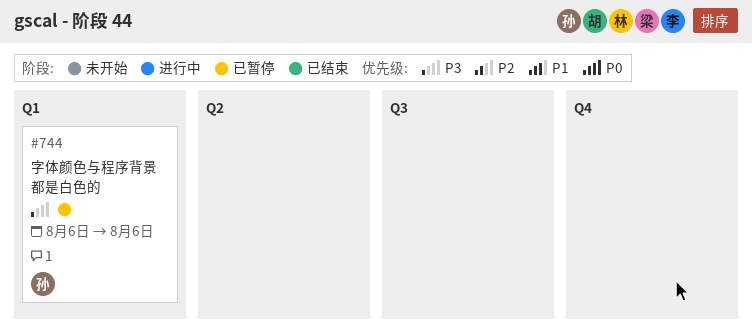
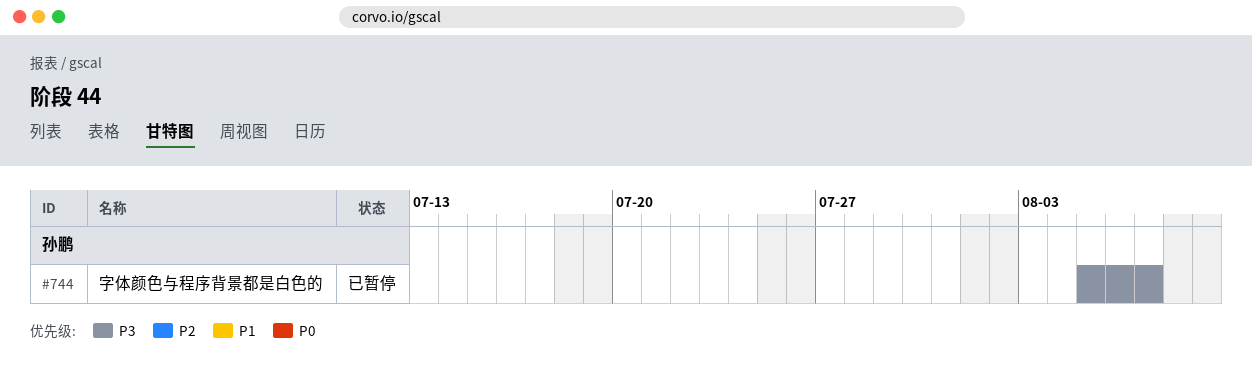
#744, start: Aug 6 -> Aug 5
#744, due: Aug 6 -> Aug 7

